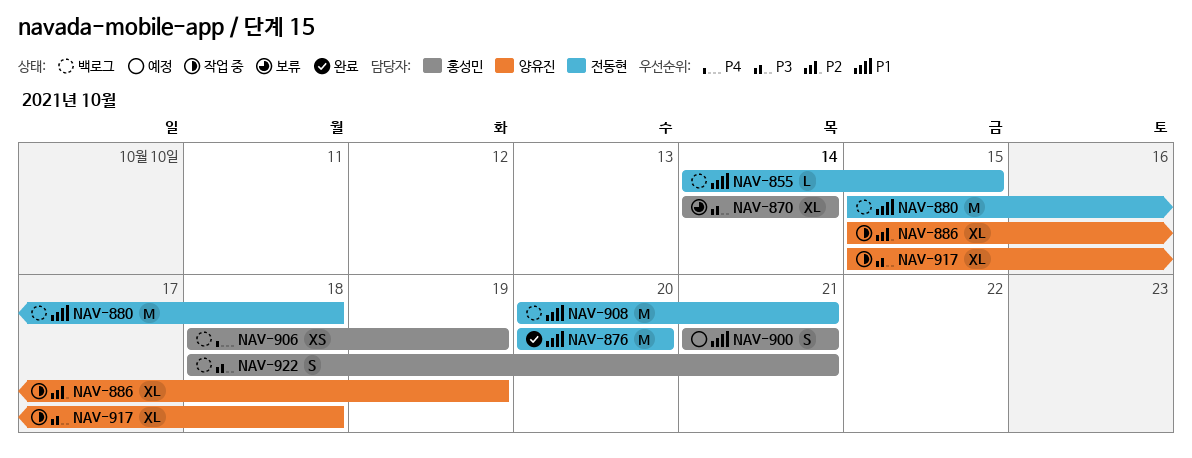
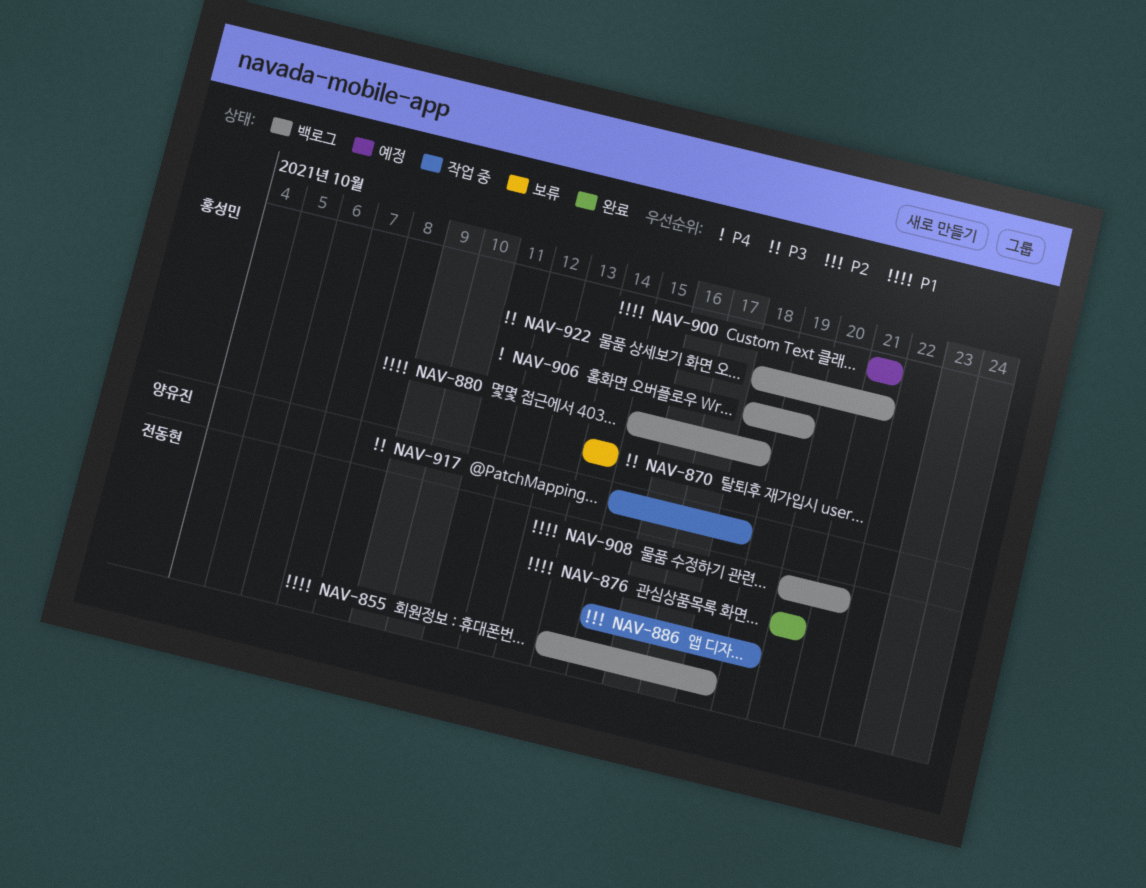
NAV-855, due: Oct 15 -> Oct 18
NAV-880, owner: 전동현 -> 홍성민
NAV-886, owner: 양유진 -> 전동현

